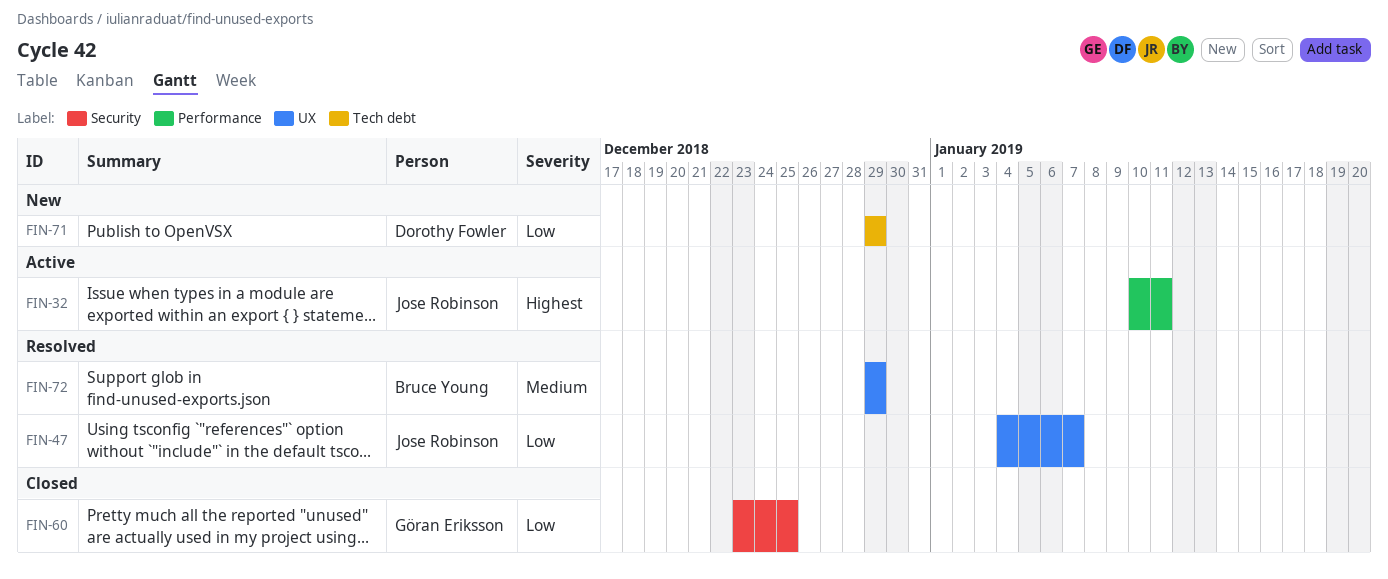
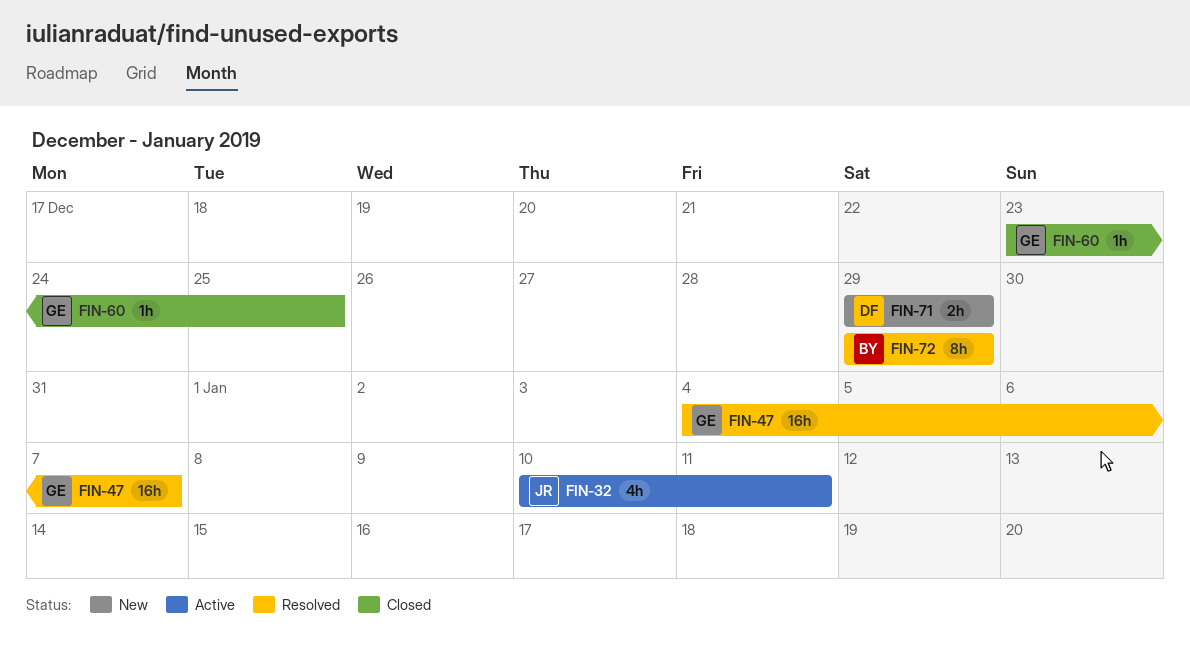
FIN-47, owner: Jose Robinson -> Göran Eriksson

